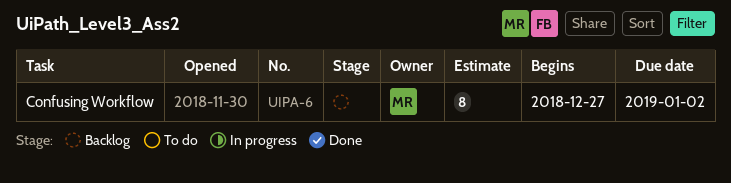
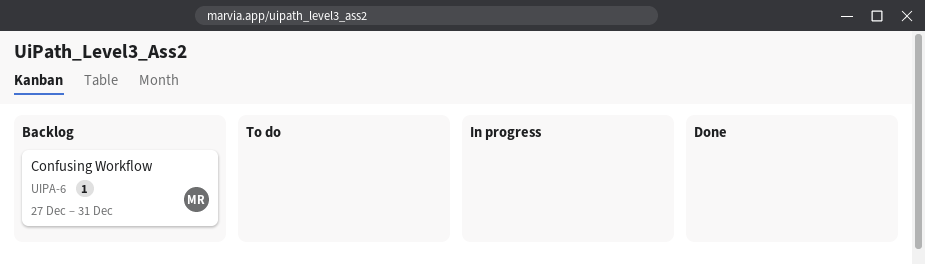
UIPA-6, estimate: 8 -> 1
UIPA-6, due: Jan 2 -> Dec 31

